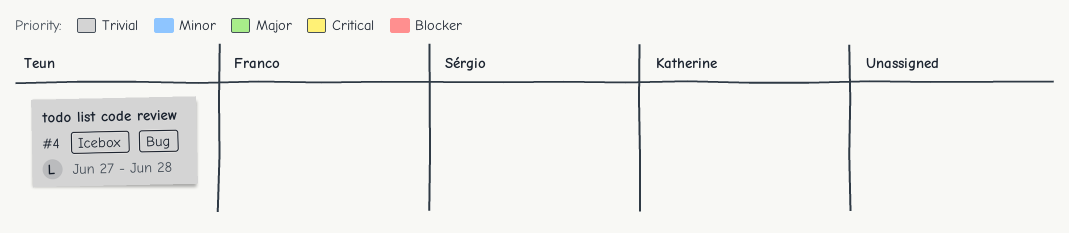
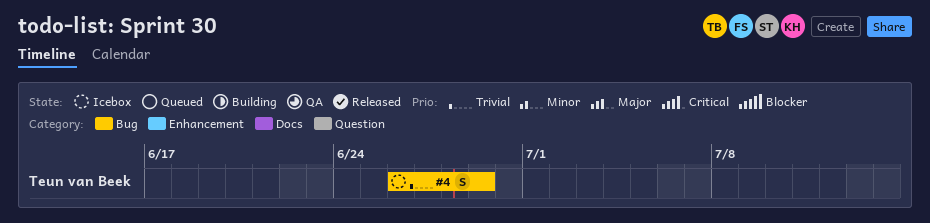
#4, estimate: L -> S
#4, start: Jun 27 -> Jun 26
#4, due: Jun 28 -> Jun 29

